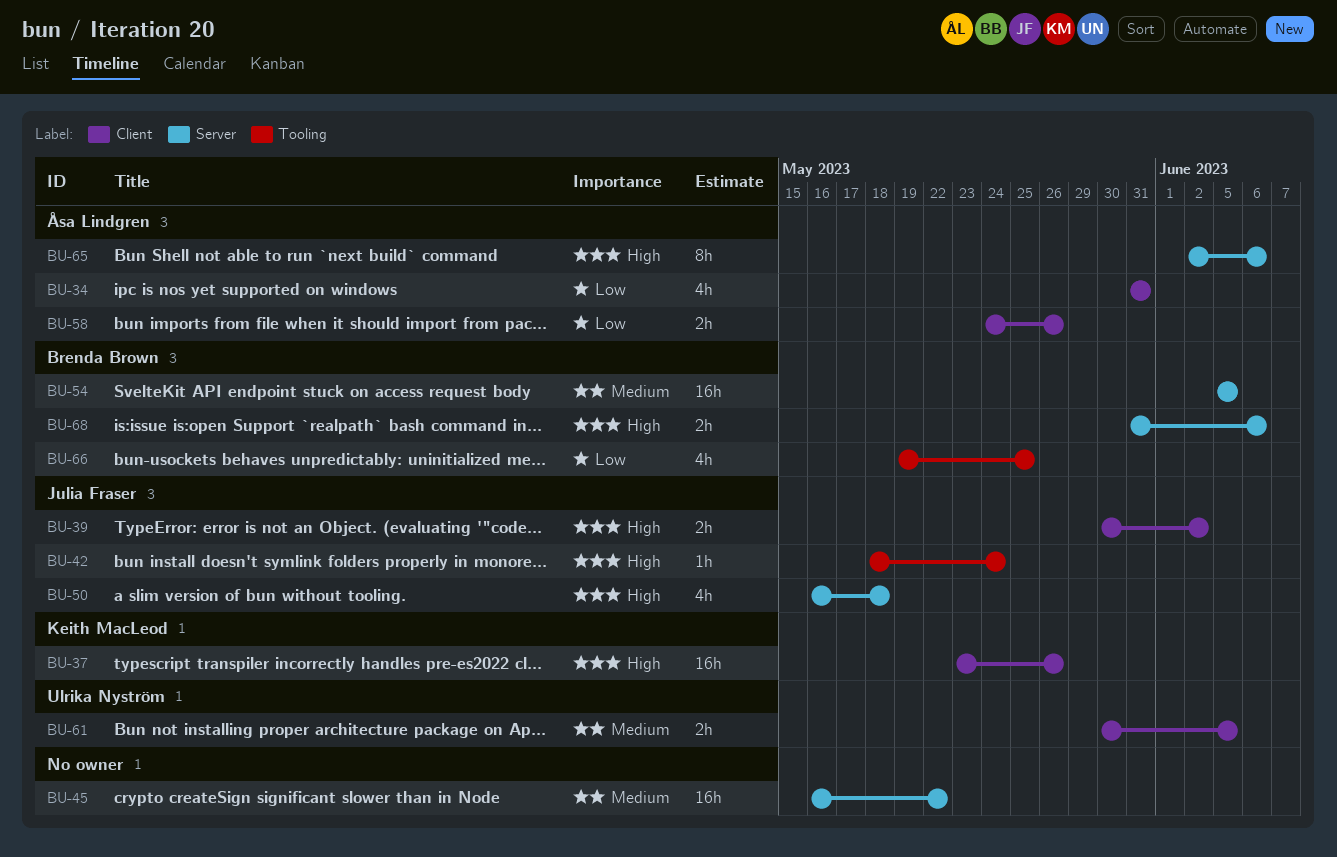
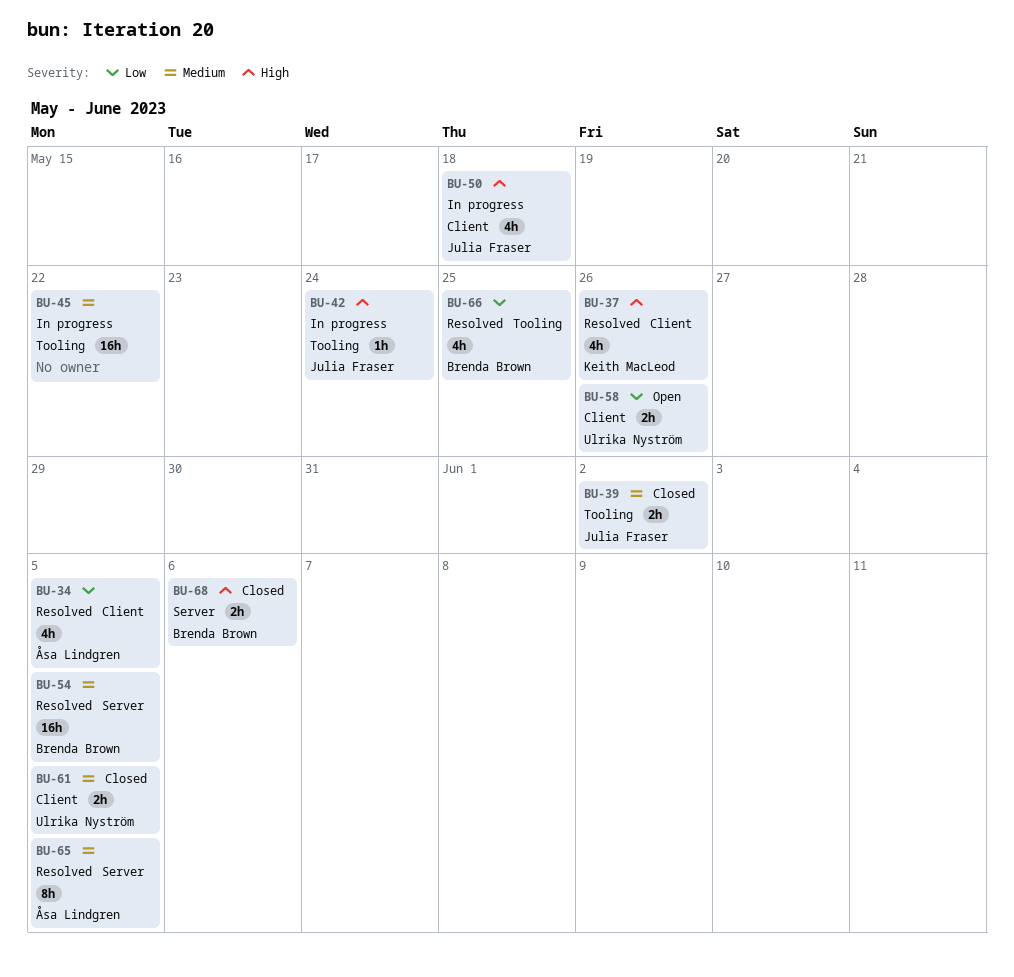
BU-34, due: May 31 -> Jun 5
BU-37, estimate: 16h -> 4h
BU-39, priority: High -> Medium
BU-39, label: Client -> Tooling
BU-45, label: Server -> Tooling
BU-50, label: Server -> Client
BU-58, owner: Åsa Lindgren -> Ulrika Nyström
BU-65, priority: High -> Medium
BU-65, due: Jun 6 -> Jun 5

